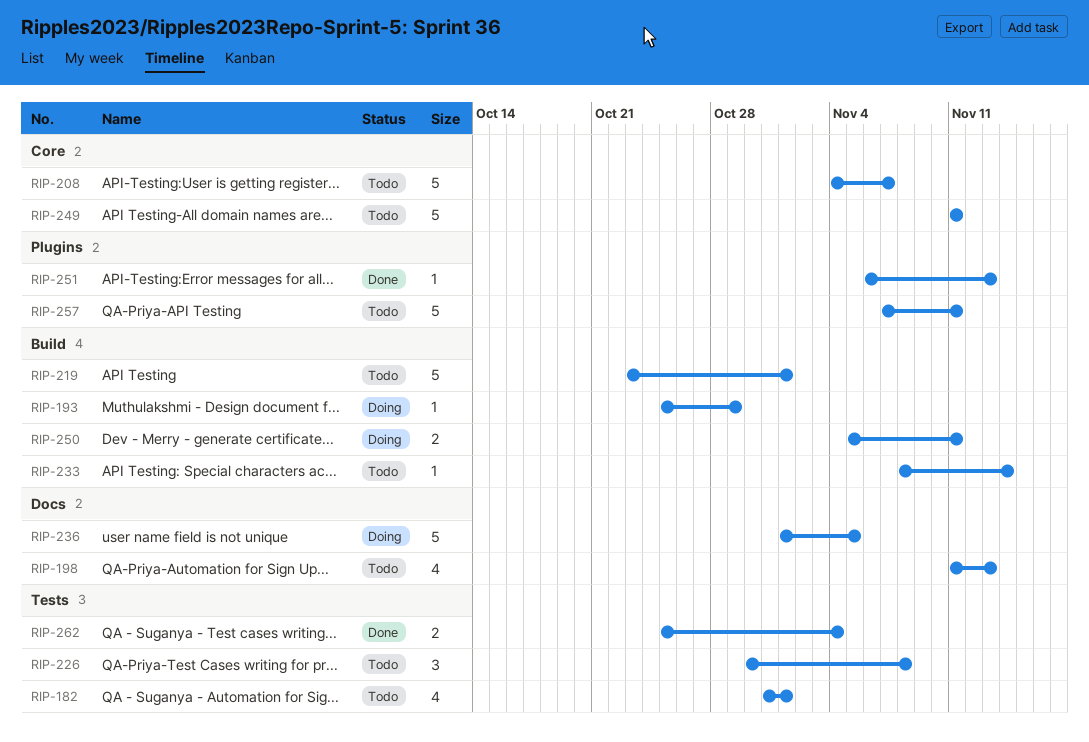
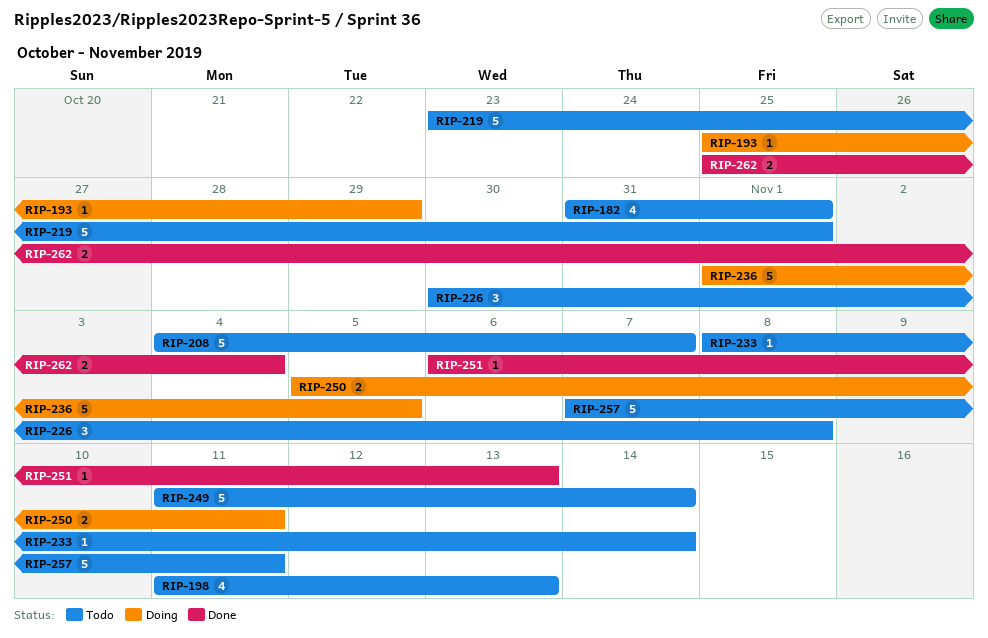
RIP-249, due: Nov 11 -> Nov 14

